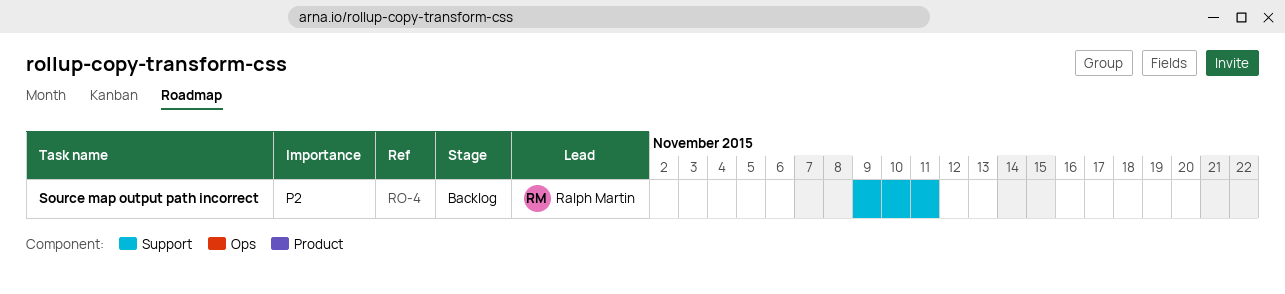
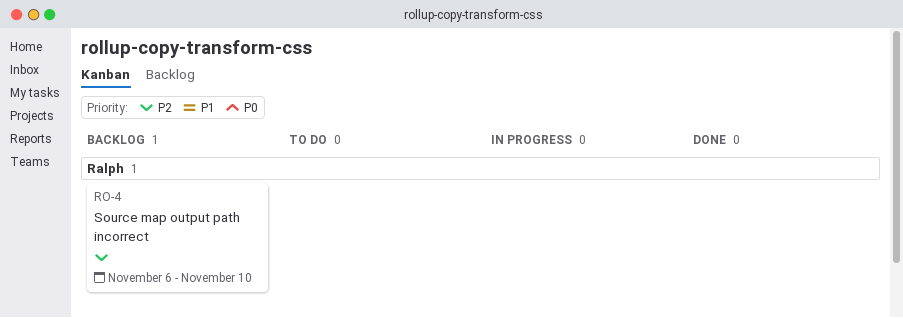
RO-4, start: Nov 9 -> Nov 6
RO-4, due: Nov 11 -> Nov 10

